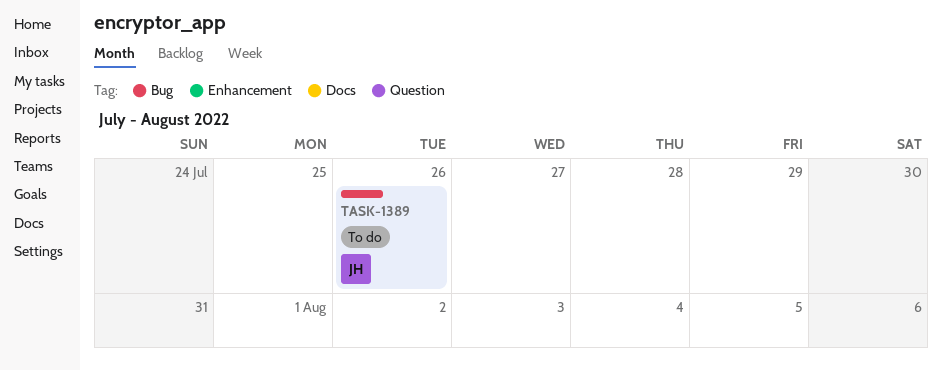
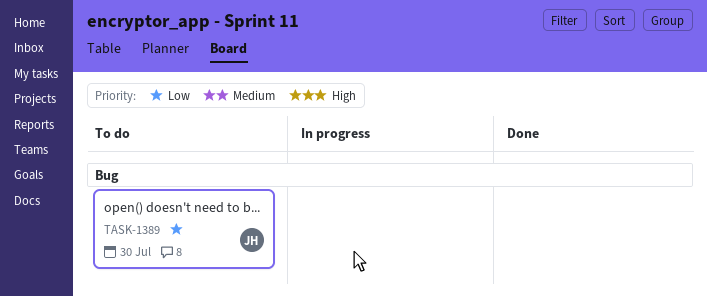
TASK-1389, due: Jul 26 -> Jul 30

